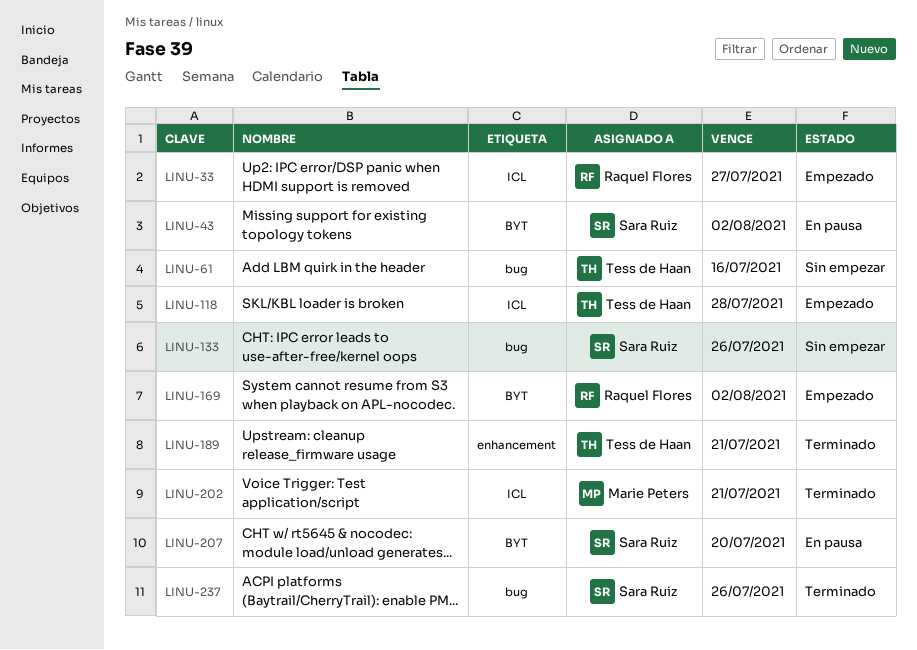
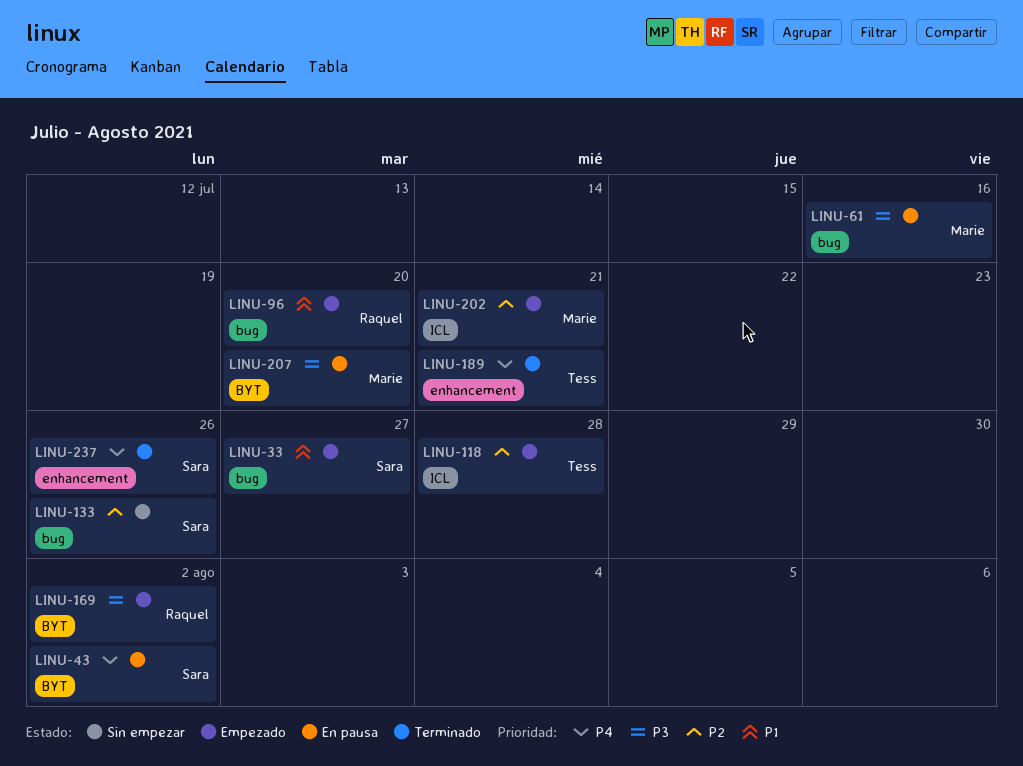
LINU-33, owner: Raquel Flores -> Sara Ruiz
LINU-33, label: ICL -> bug
LINU-61, status: Sin empezar -> En pausa
LINU-61, owner: Tess de Haan -> Marie Peters
LINU-96: none -> present
LINU-202, status: Terminado -> Empezado
LINU-207, owner: Sara Ruiz -> Marie Peters
LINU-237, label: bug -> enhancement

